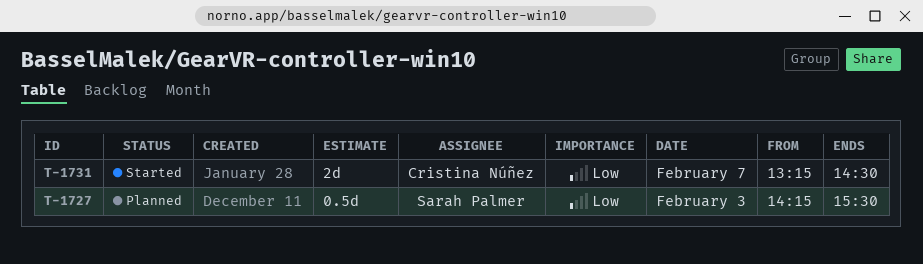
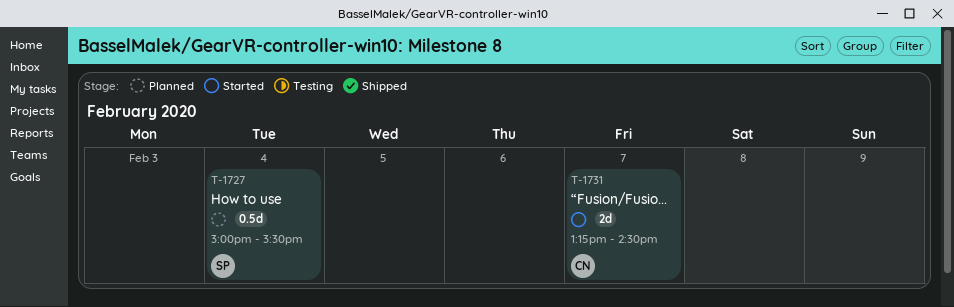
T-1727, day: Feb 3 -> Feb 4
T-1727, begins: 14:15 -> 15:00

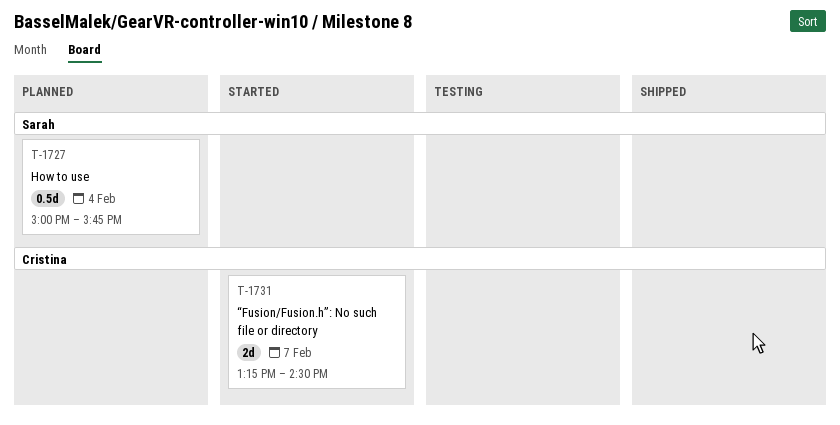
T-1727, ends: 15:30 -> 15:45

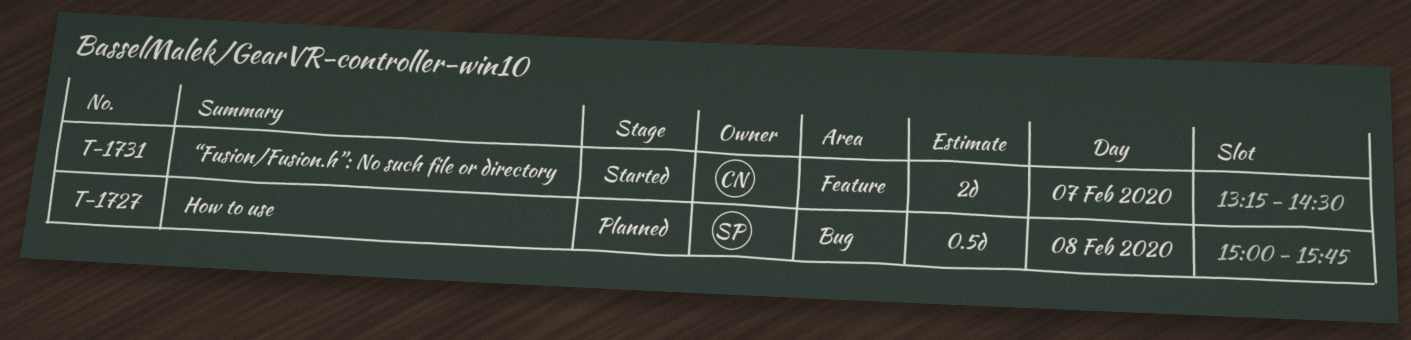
T-1727, day: Feb 4 -> Feb 8

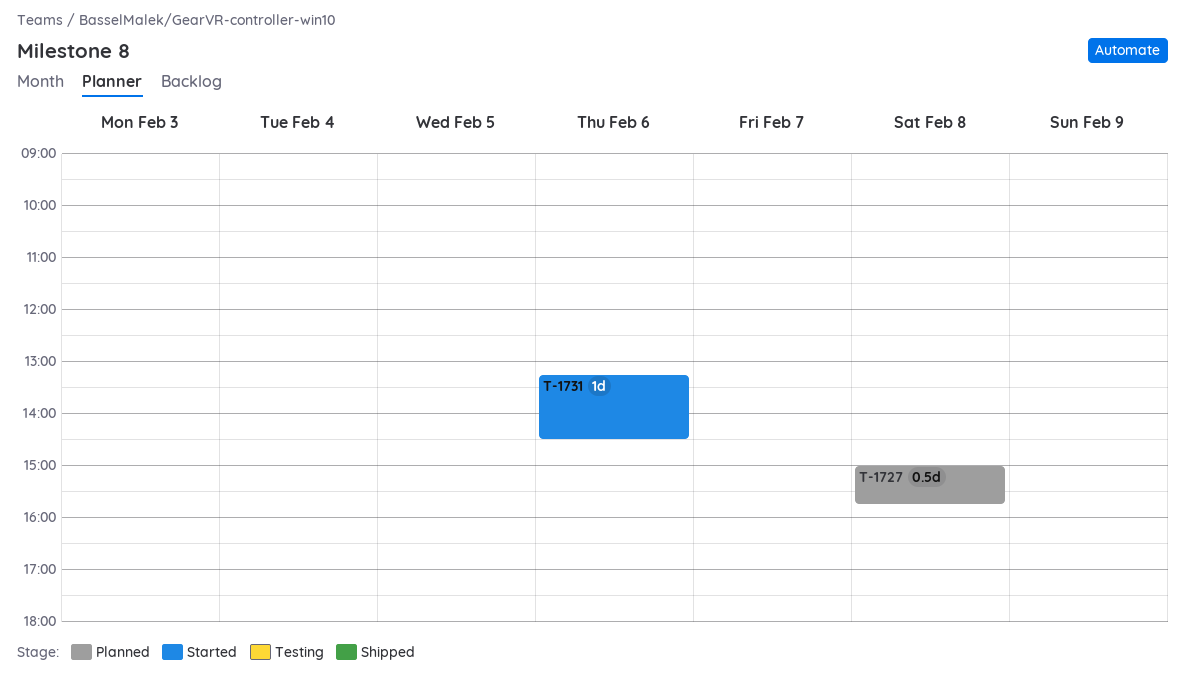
T-1731, estimate: 2d -> 1d
T-1731, day: Feb 7 -> Feb 6

